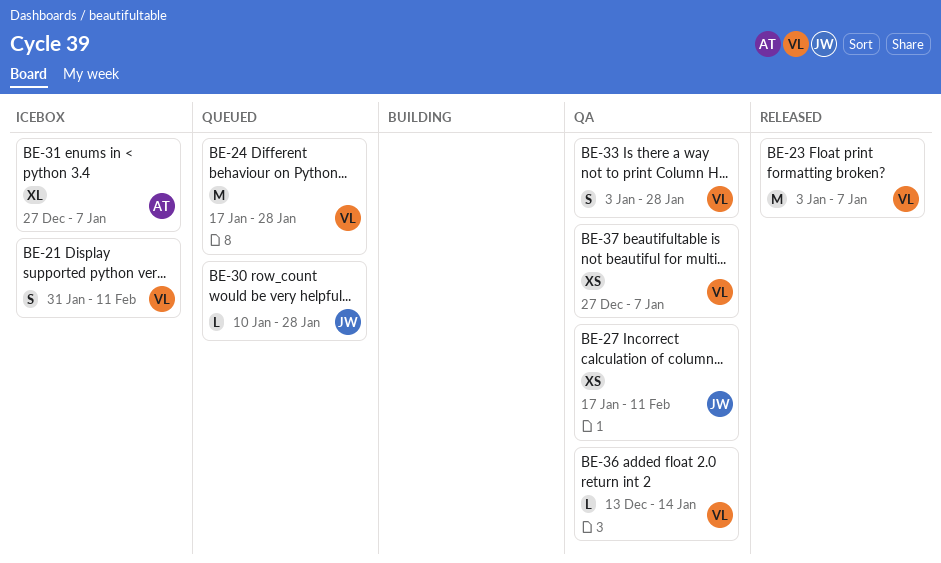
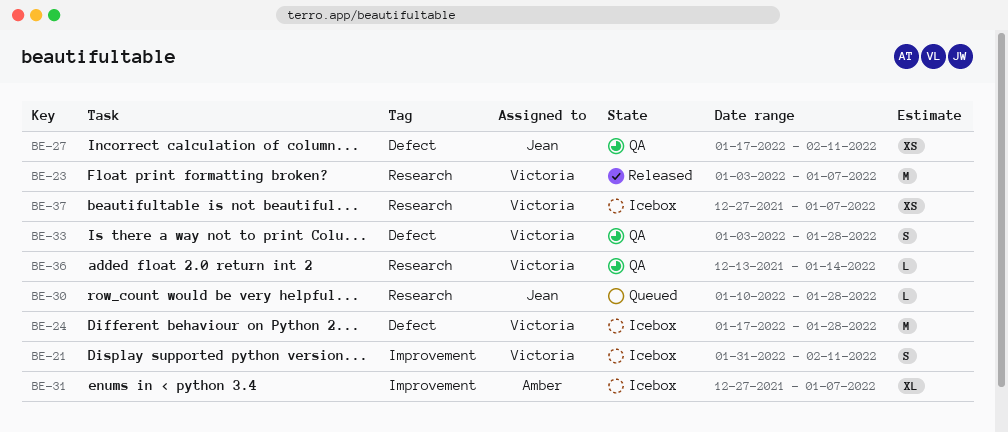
BE-24, status: Queued -> Icebox
BE-37, status: QA -> Icebox

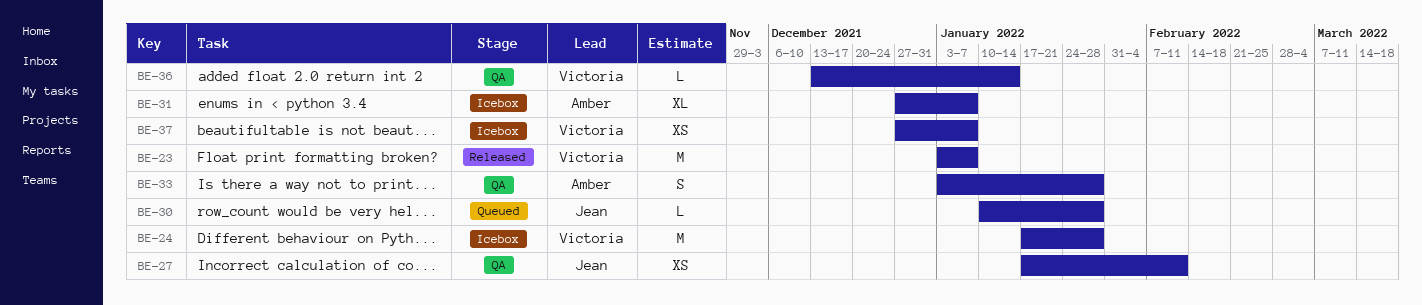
BE-21: present -> none
BE-33, owner: Victoria -> Amber

